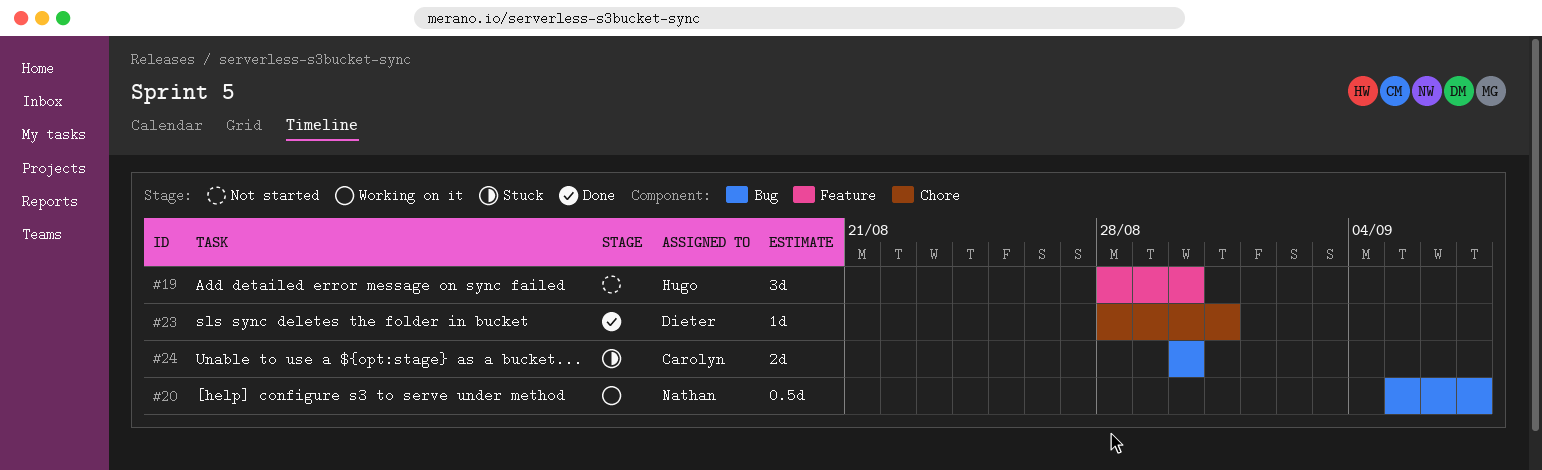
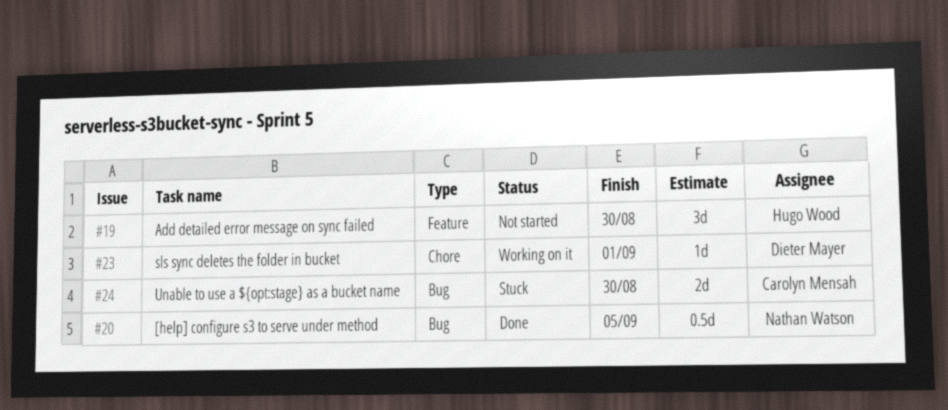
#20, status: Working on it -> Done
#20, due: Sep 7 -> Sep 5
#23, status: Done -> Working on it
#23, due: Aug 31 -> Sep 1

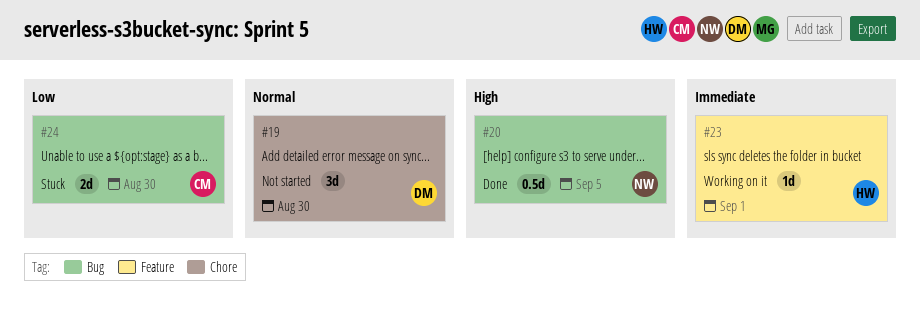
#19, owner: Hugo Wood -> Dieter Mayer
#19, label: Feature -> Chore
#23, owner: Dieter Mayer -> Hugo Wood
#23, label: Chore -> Feature

